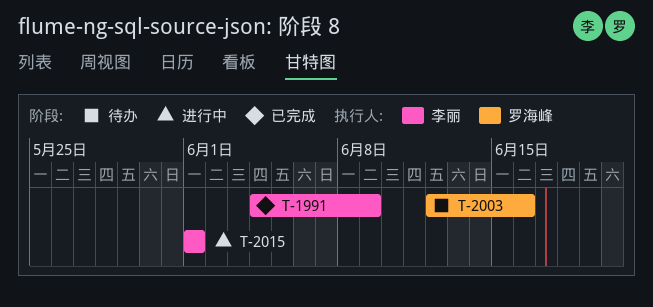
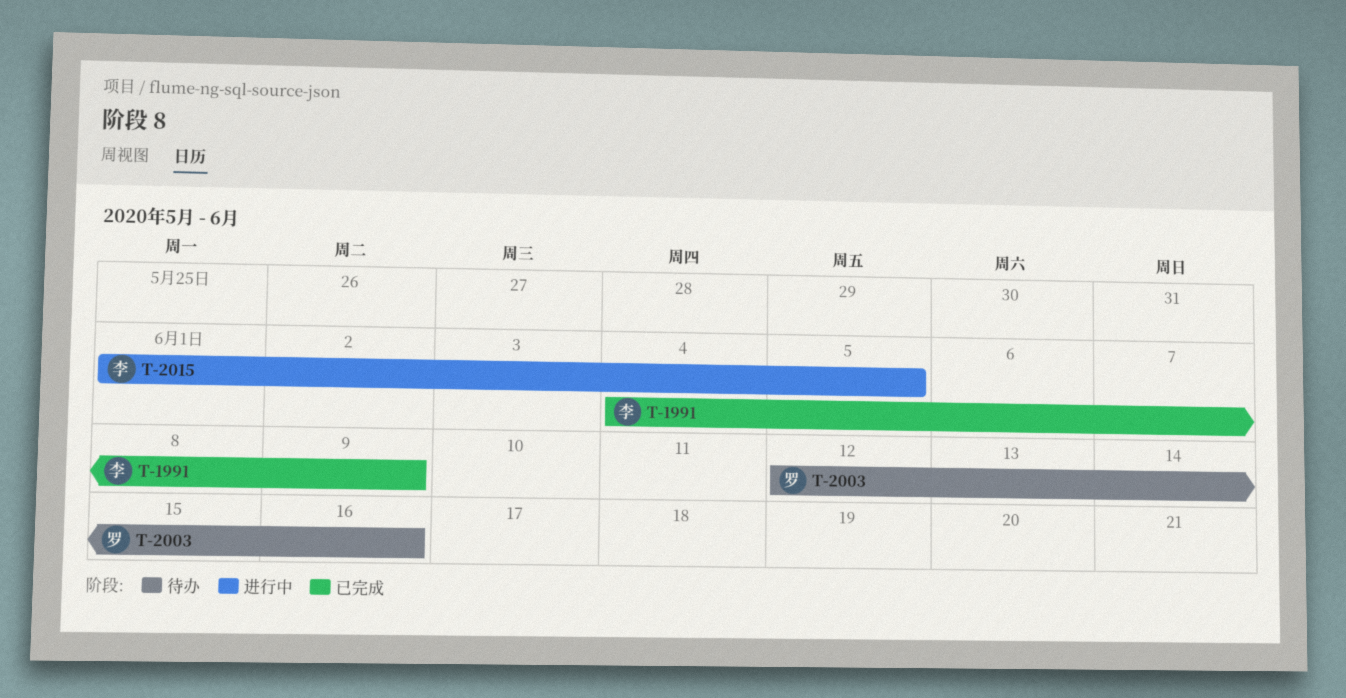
T-2015, due: Jun 1 -> Jun 5

